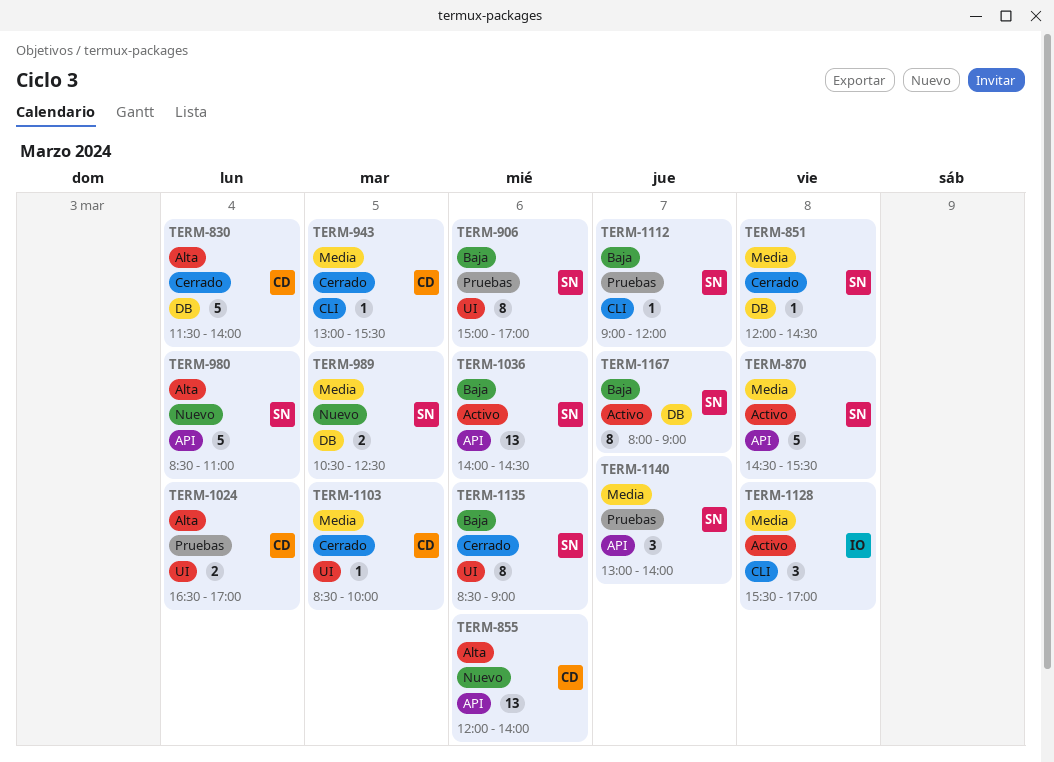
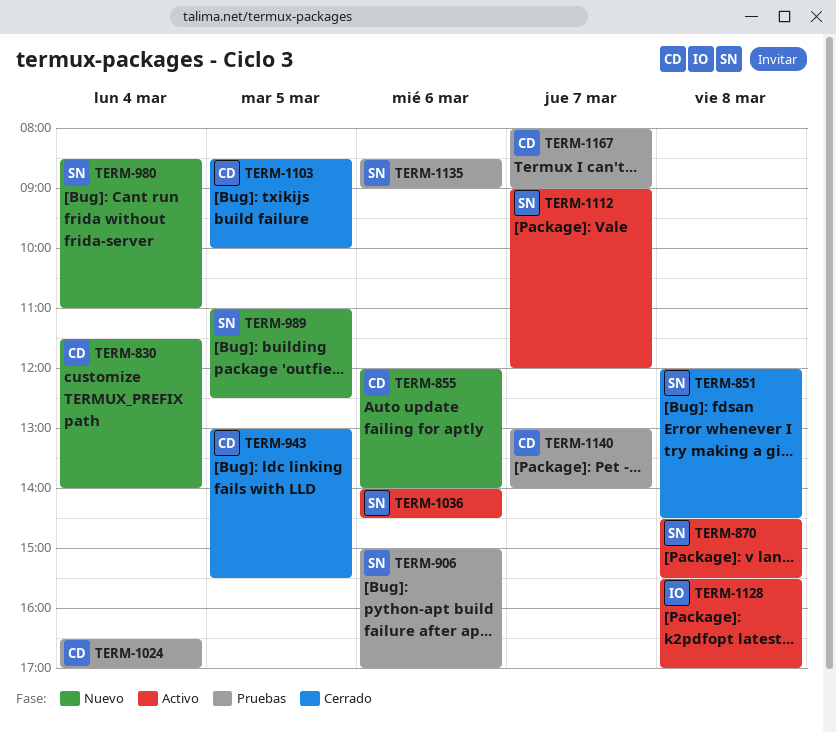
TERM-830, status: Cerrado -> Nuevo
TERM-989, begins: 10:30 -> 11:00
TERM-1112, status: Pruebas -> Activo
TERM-1135, status: Cerrado -> Pruebas
TERM-1140, owner: SN -> CD
TERM-1167, status: Activo -> Pruebas
TERM-1167, owner: SN -> CD

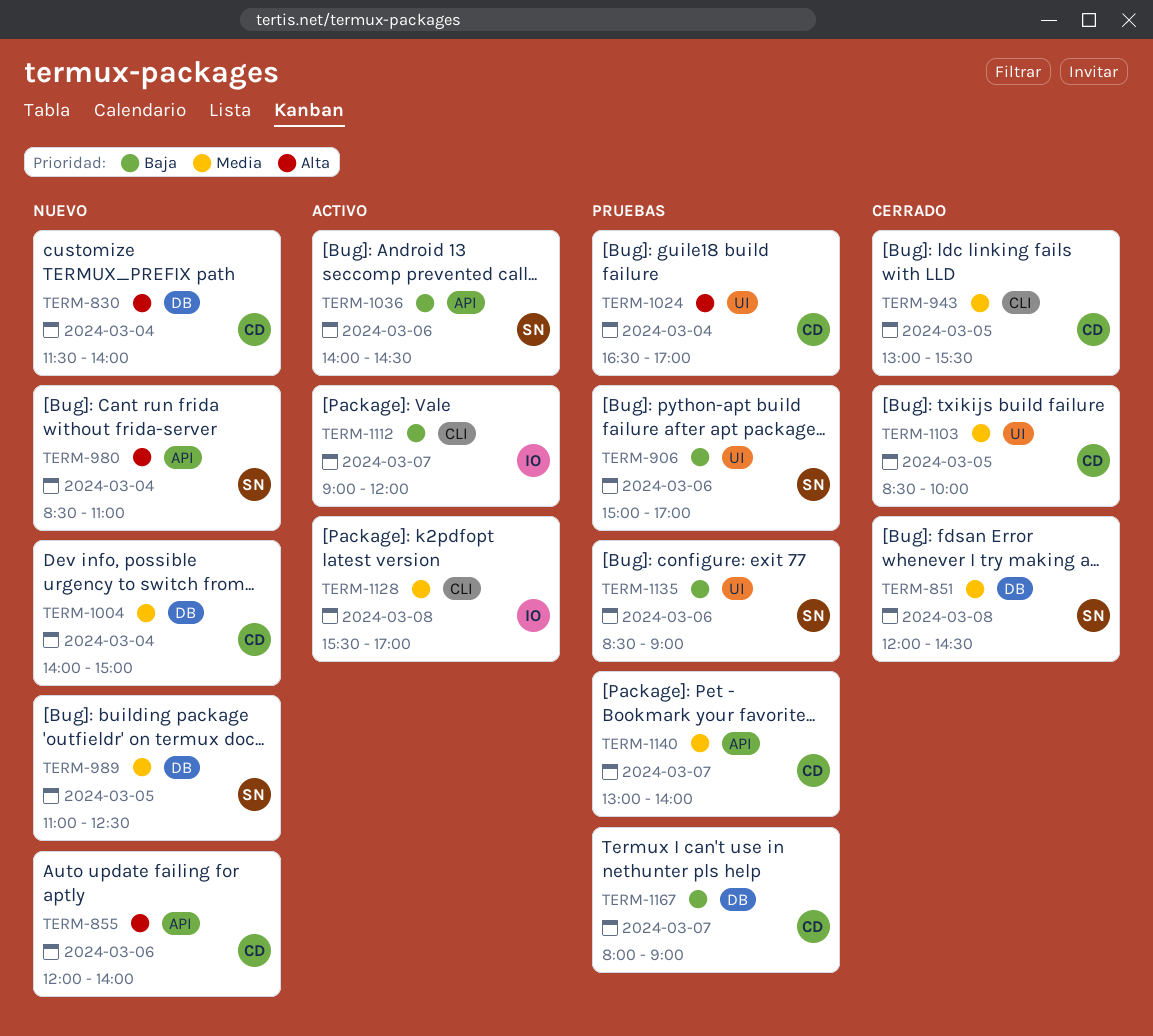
TERM-870: present -> none
TERM-1004: none -> present
TERM-1112, owner: SN -> IO

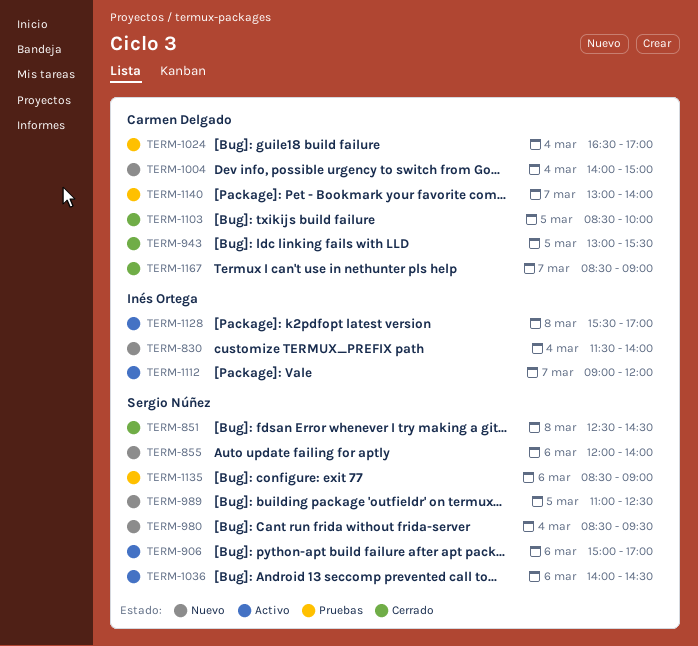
TERM-830, owner: Carmen Delgado -> Inés Ortega
TERM-851, begins: 12:00 -> 12:30
TERM-855, owner: Carmen Delgado -> Sergio Núñez
TERM-906, status: Pruebas -> Activo
TERM-980, ends: 11:00 -> 09:30
TERM-1167, status: Pruebas -> Cerrado
TERM-1167, begins: 08:00 -> 08:30

